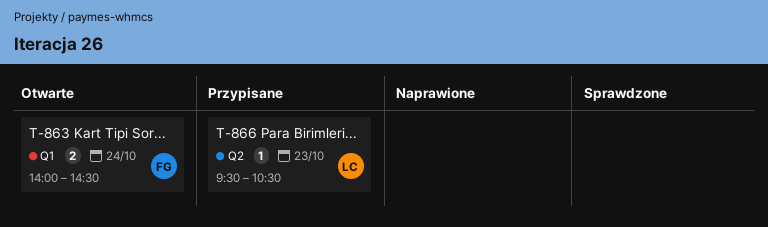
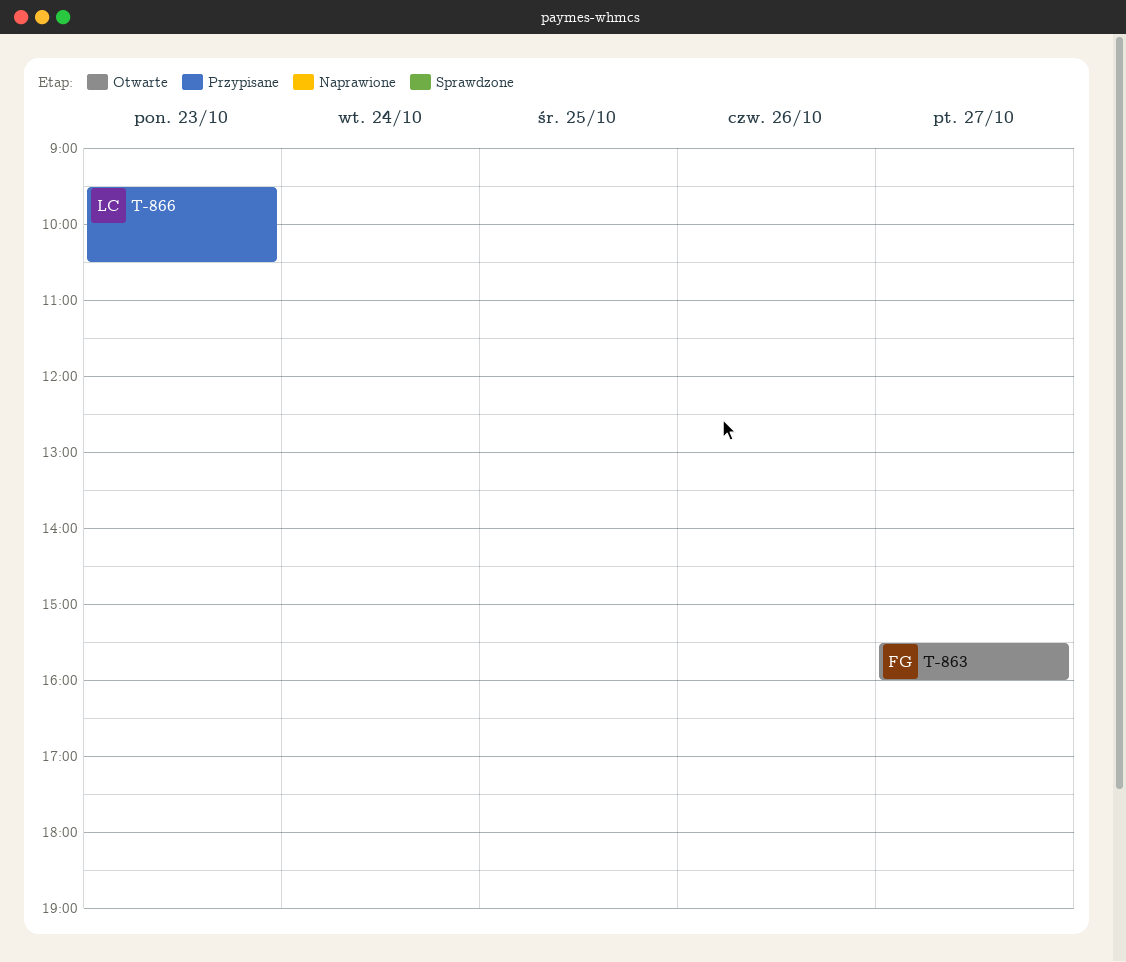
T-863, day: Oct 24 -> Oct 27
T-863, begins: 14:00 -> 15:30
T-863, ends: 14:30 -> 16:00

